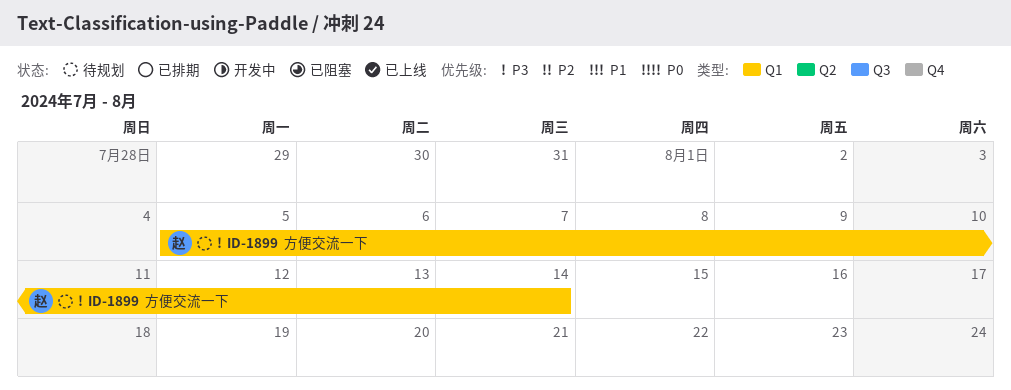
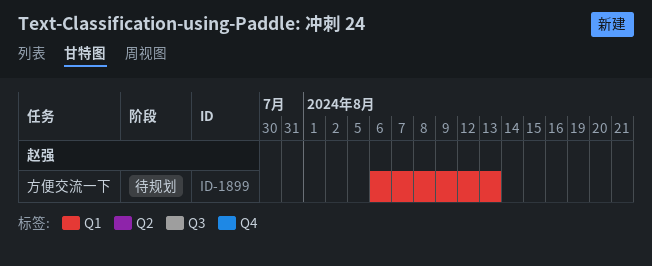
ID-1899, start: Aug 5 -> Aug 6
ID-1899, due: Aug 14 -> Aug 13

